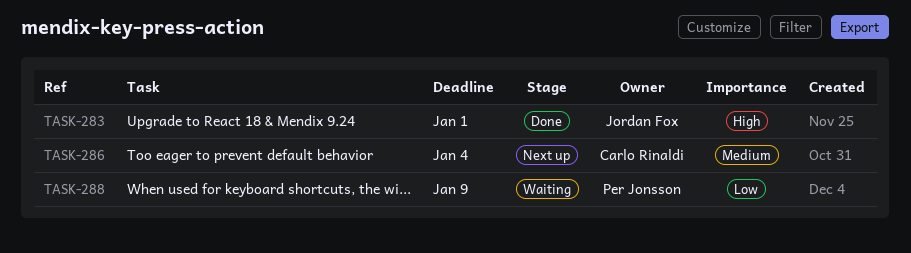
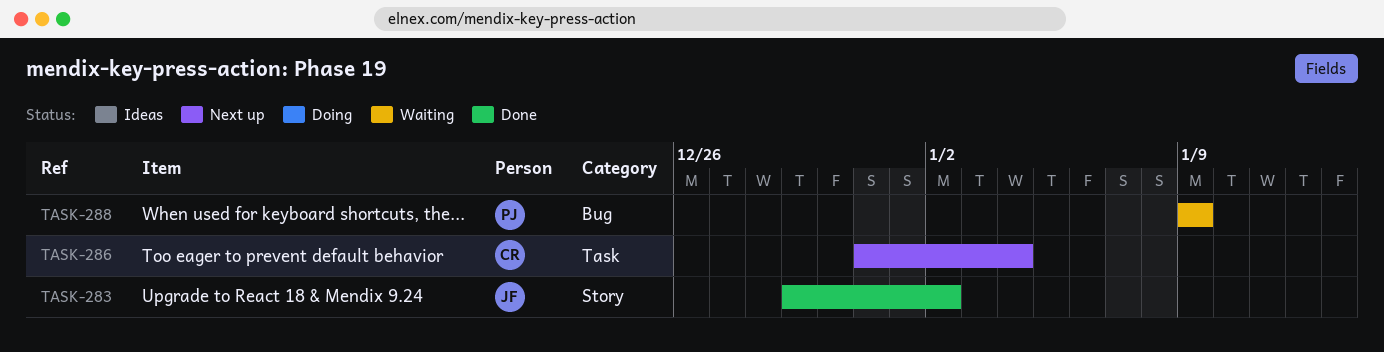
TASK-283, due: Jan 1 -> Jan 2

